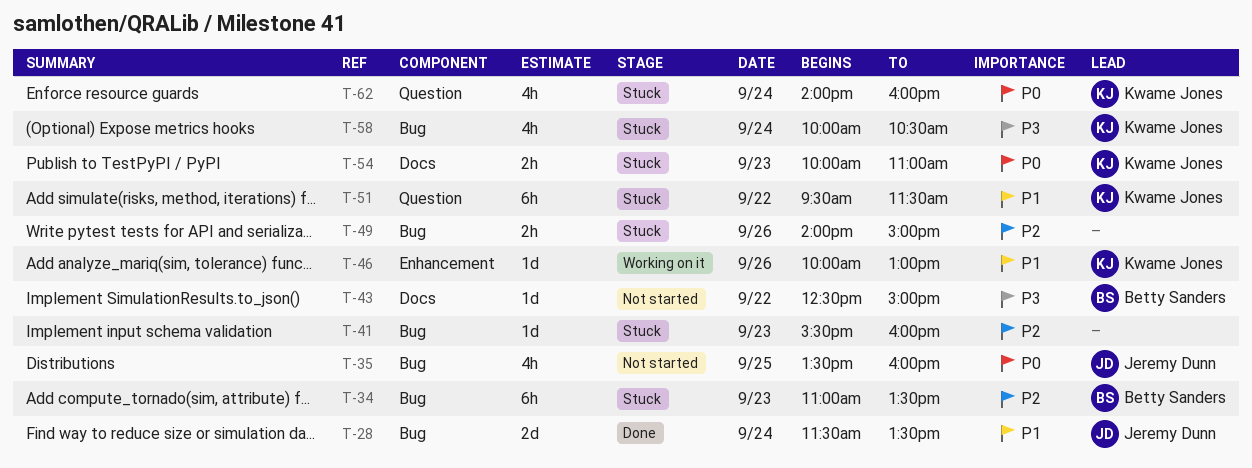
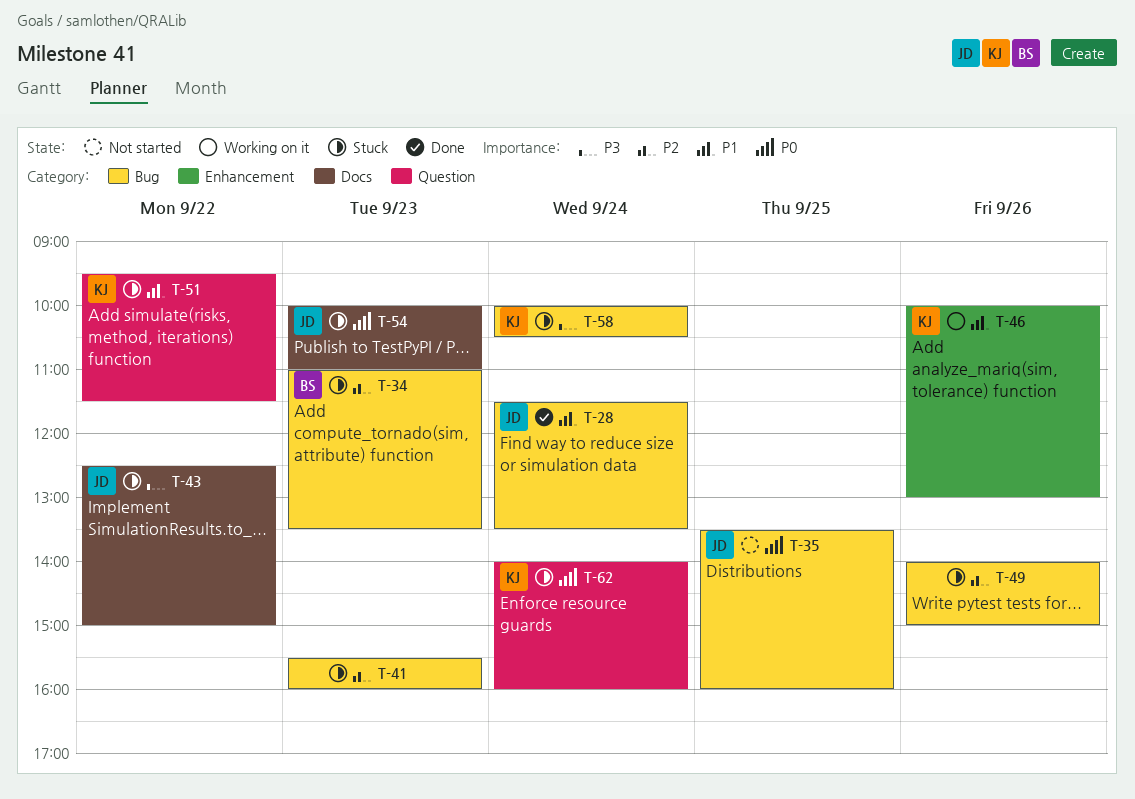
T-43, status: Not started -> Stuck
T-43, owner: Betty Sanders -> Jeremy Dunn
T-54, owner: Kwame Jones -> Jeremy Dunn

